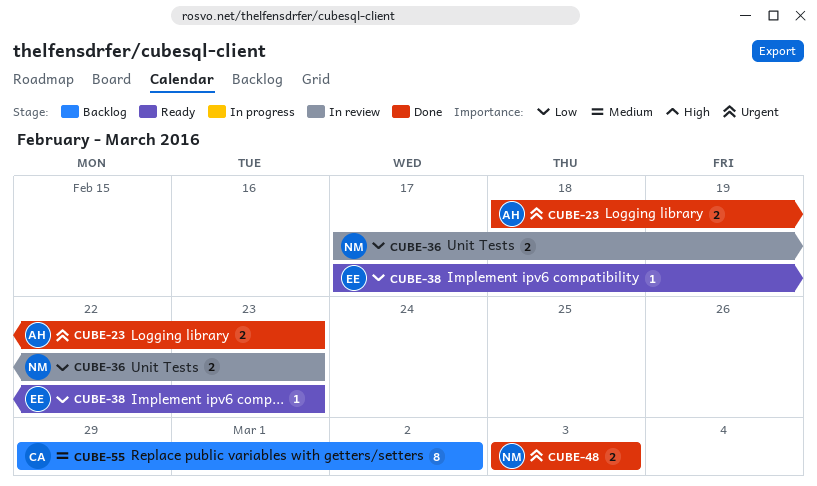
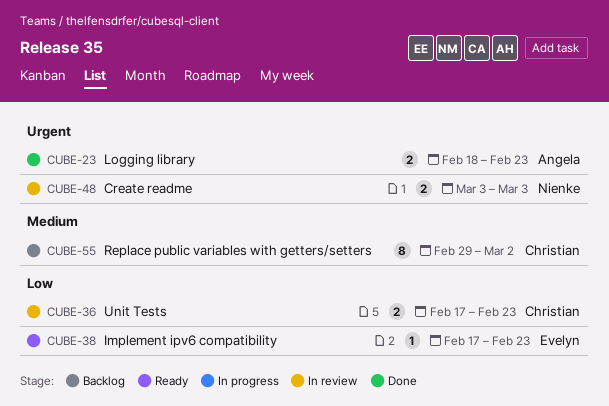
CUBE-36, owner: Nienke -> Christian
CUBE-48, status: Done -> In review

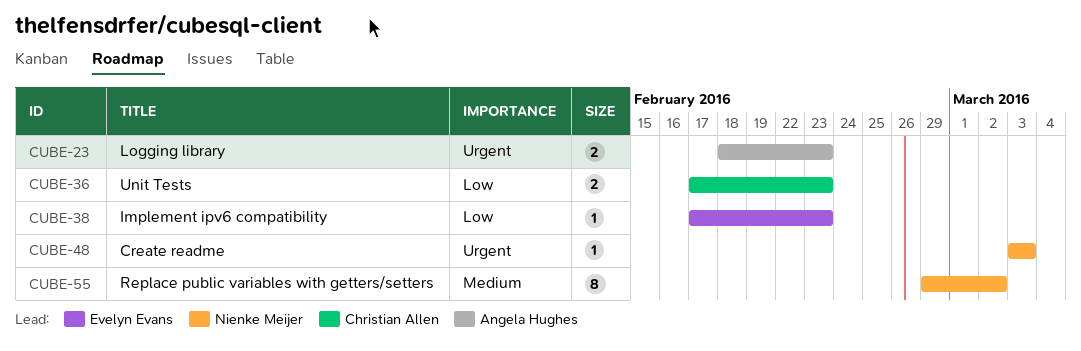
CUBE-48, estimate: 2 -> 1
CUBE-55, owner: Christian Allen -> Nienke Meijer

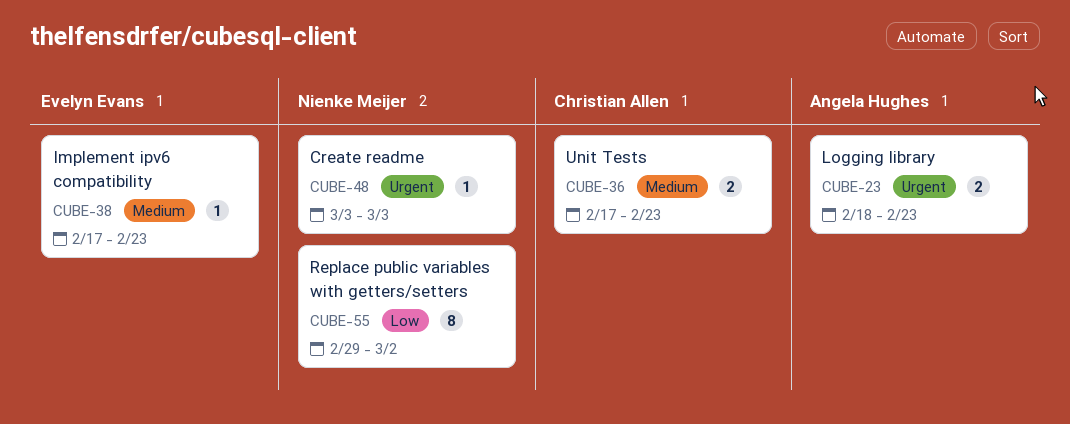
CUBE-36, priority: Low -> Medium
CUBE-38, priority: Low -> Medium
CUBE-55, priority: Medium -> Low

